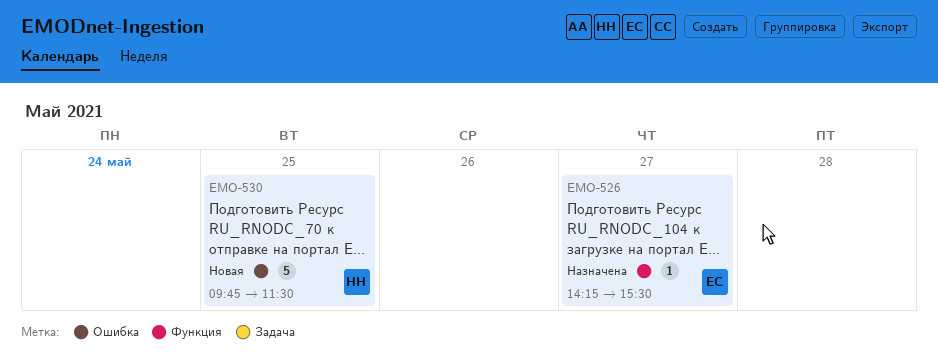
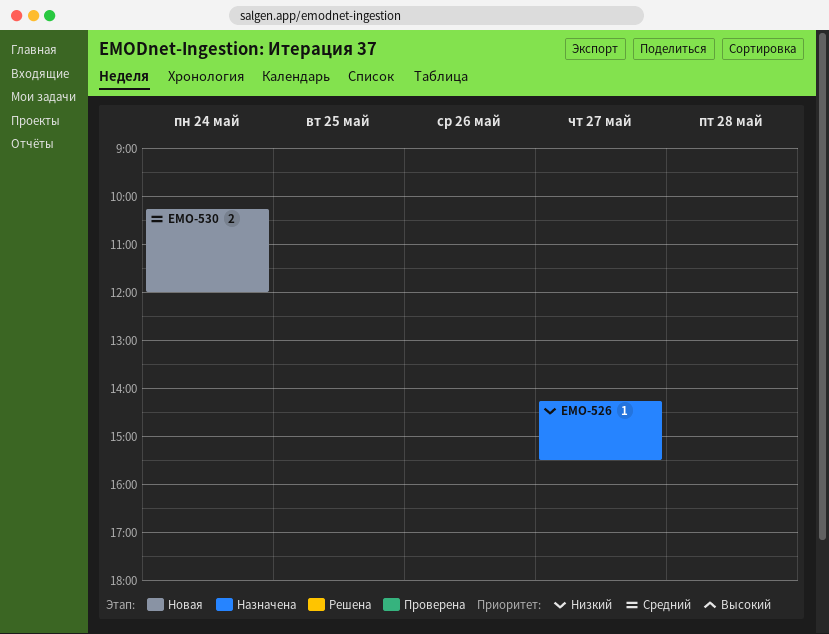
EMO-530, estimate: 5 -> 2
EMO-530, day: May 25 -> May 24
EMO-530, begins: 09:45 -> 10:15
EMO-530, ends: 11:30 -> 12:00

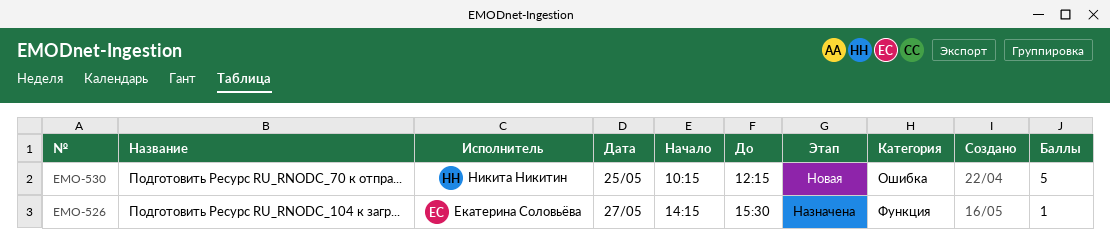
EMO-530, estimate: 2 -> 5
EMO-530, day: May 24 -> May 25
EMO-530, ends: 12:00 -> 12:15

